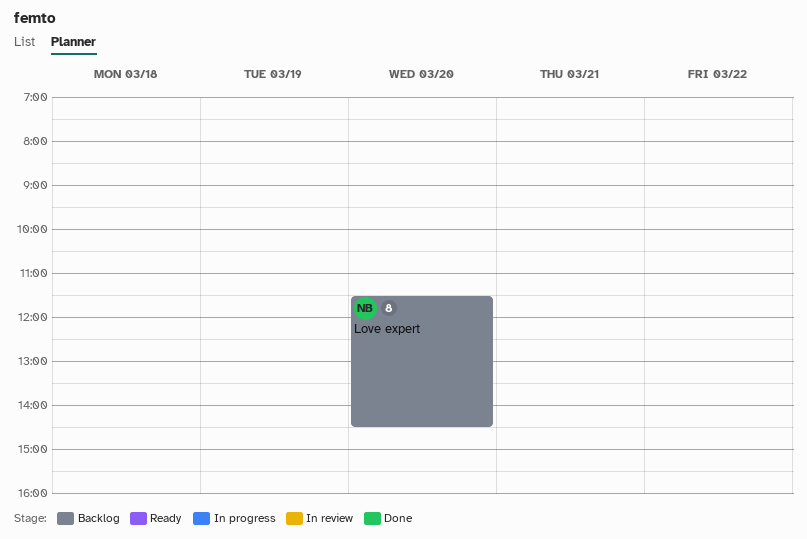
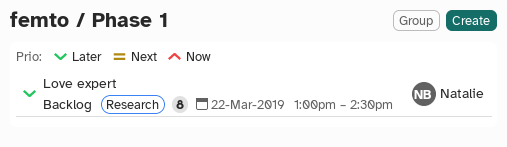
Love expert, day: Mar 20 -> Mar 22
Love expert, begins: 11:30 -> 13:00

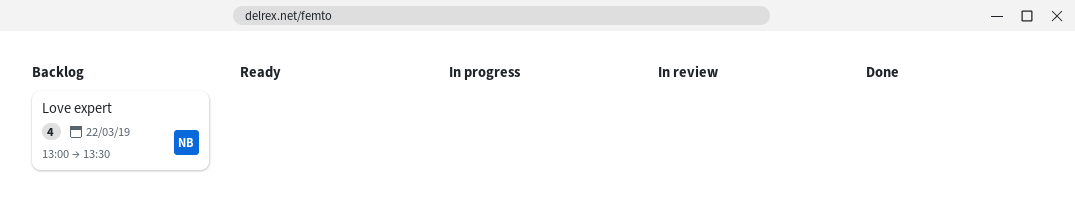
Love expert, estimate: 8 -> 4
Love expert, ends: 14:30 -> 13:30

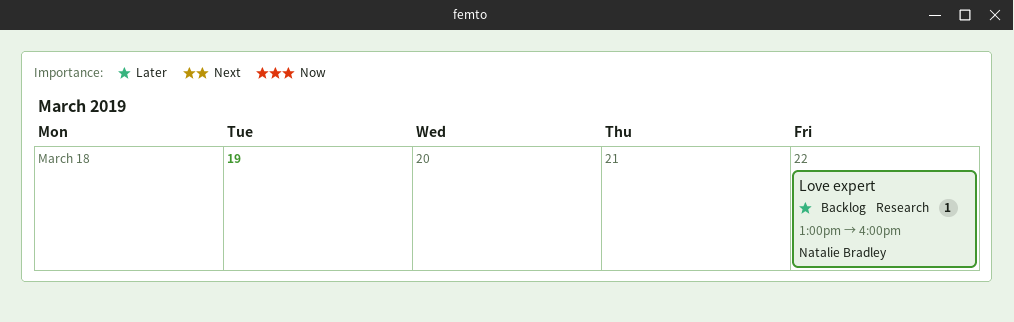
Love expert, estimate: 4 -> 1
Love expert, ends: 13:30 -> 16:00

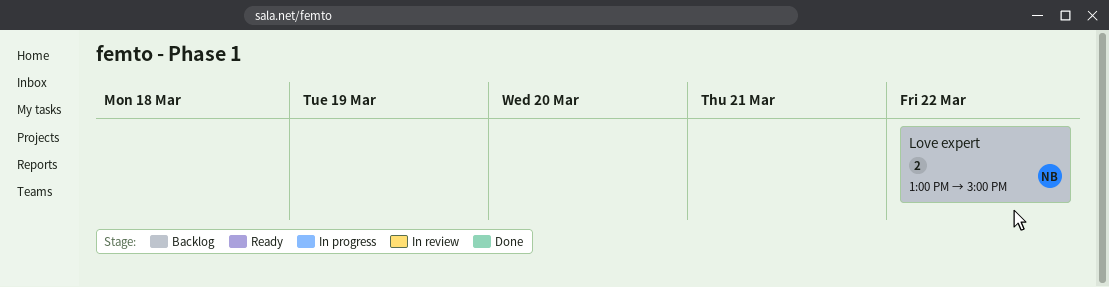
Love expert, estimate: 1 -> 2
Love expert, ends: 16:00 -> 15:00

